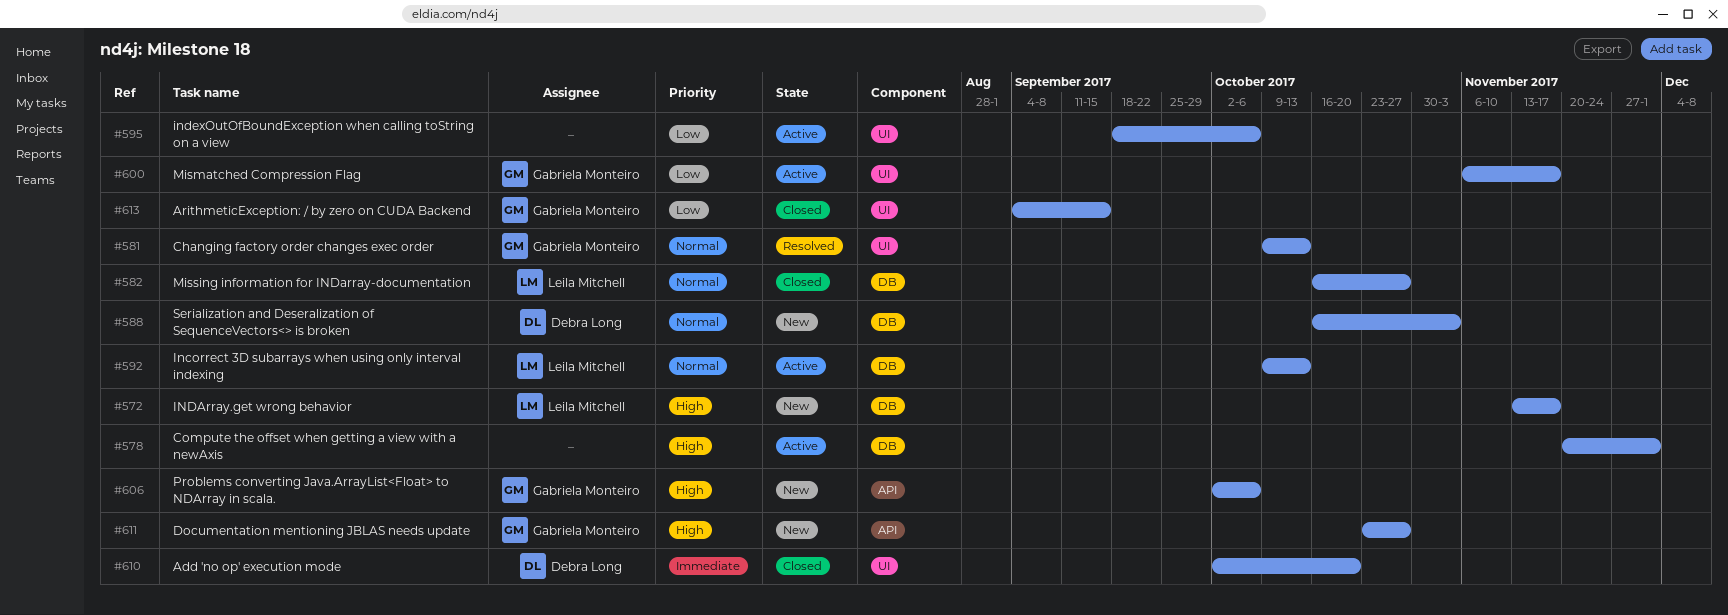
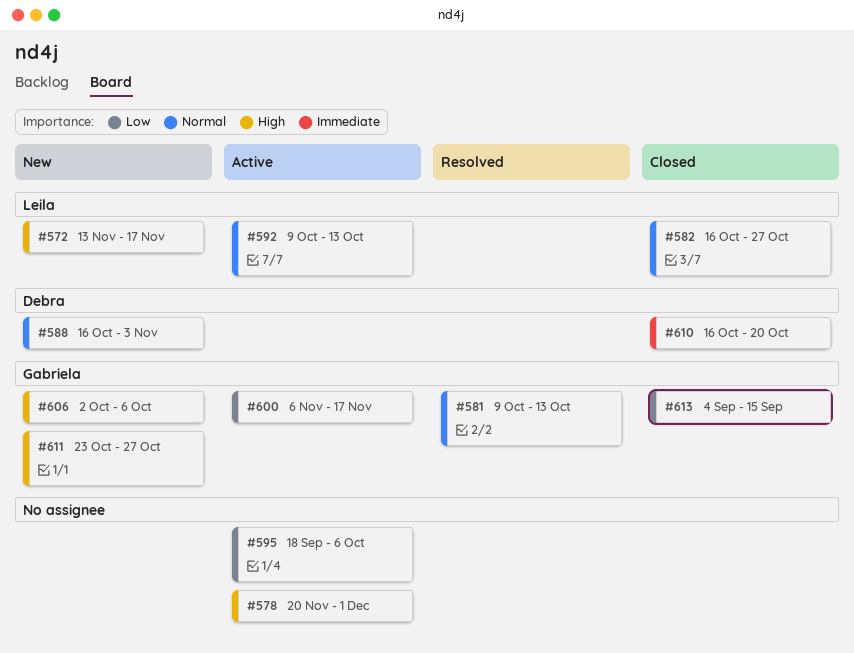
#610, start: Oct 2 -> Oct 16

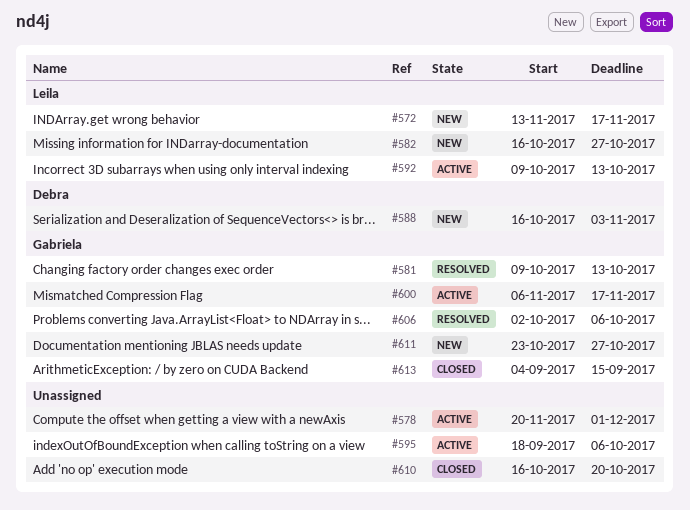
#582, status: Closed -> New
#606, status: New -> Resolved
#610, owner: Debra -> none

